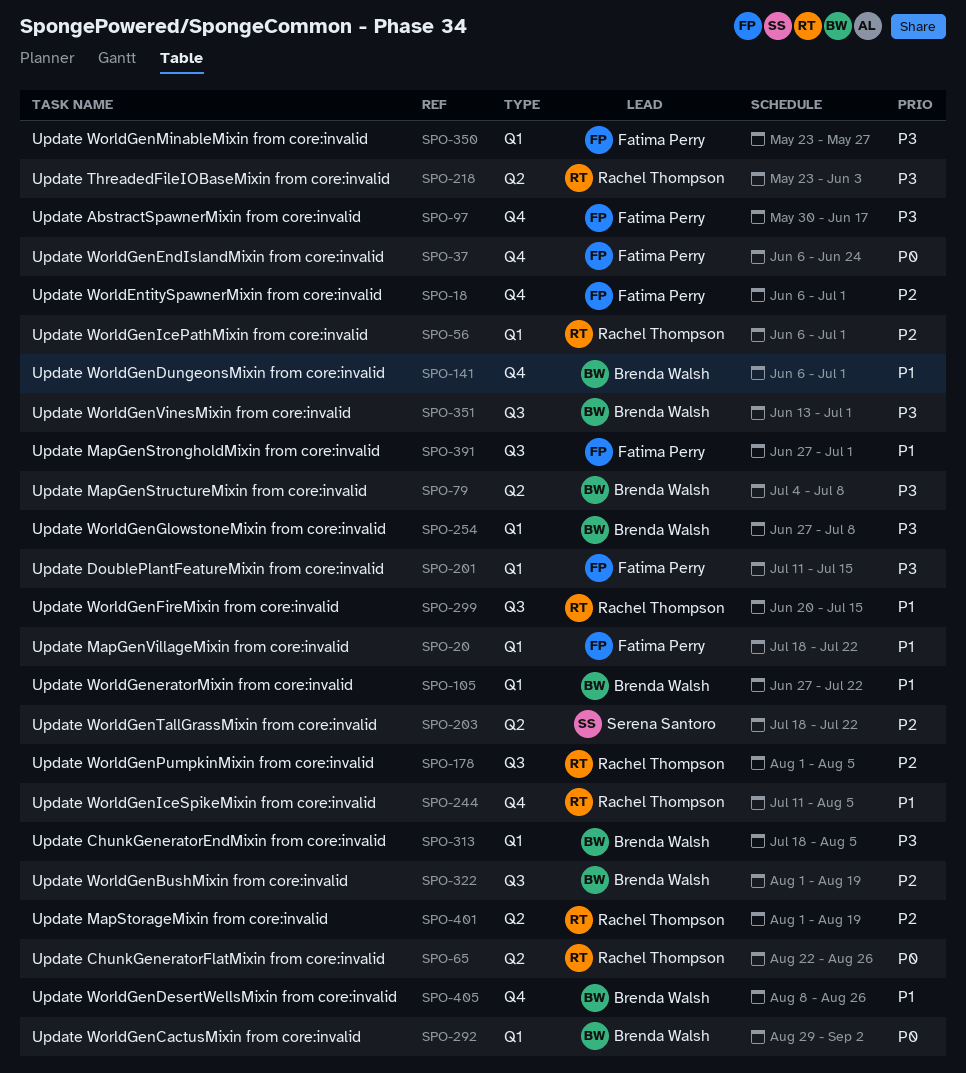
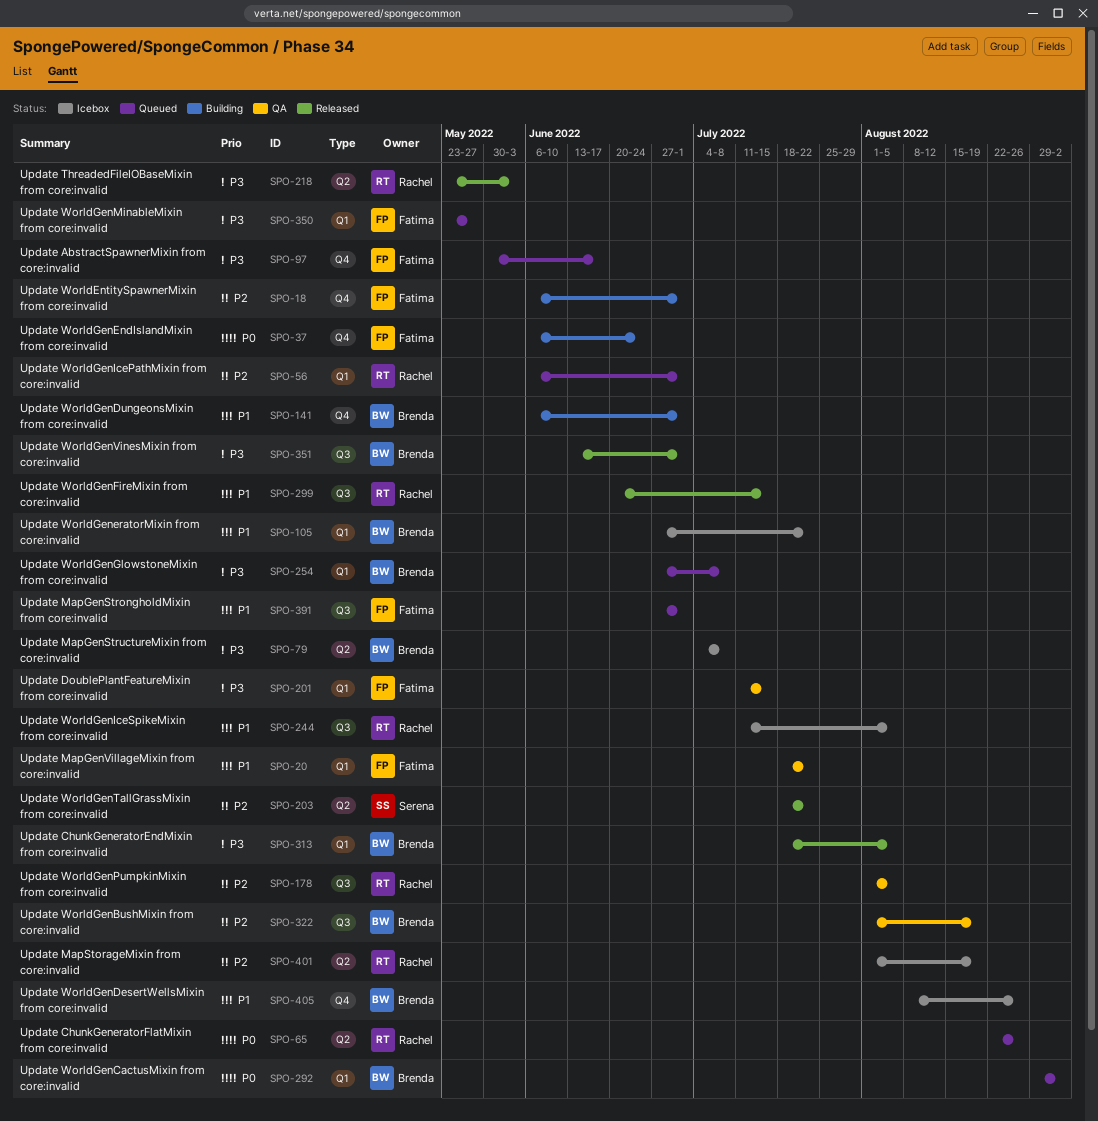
SPO-244, label: Q4 -> Q3

